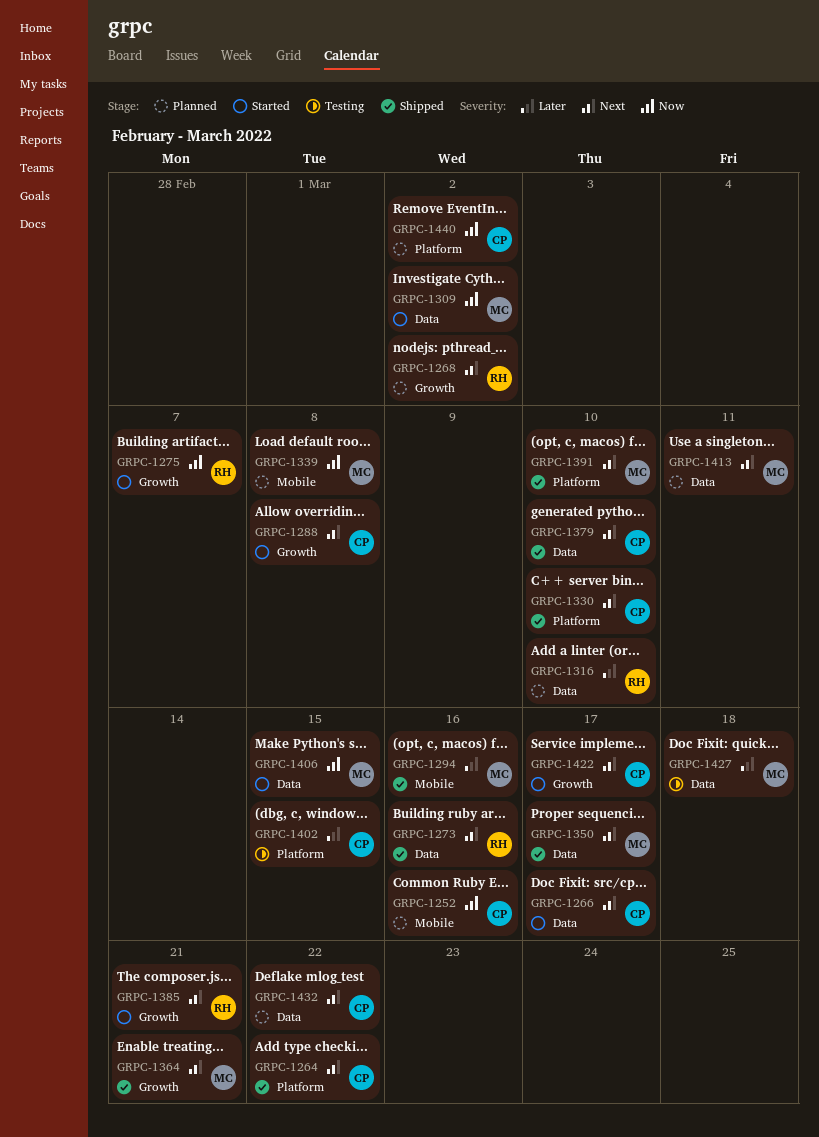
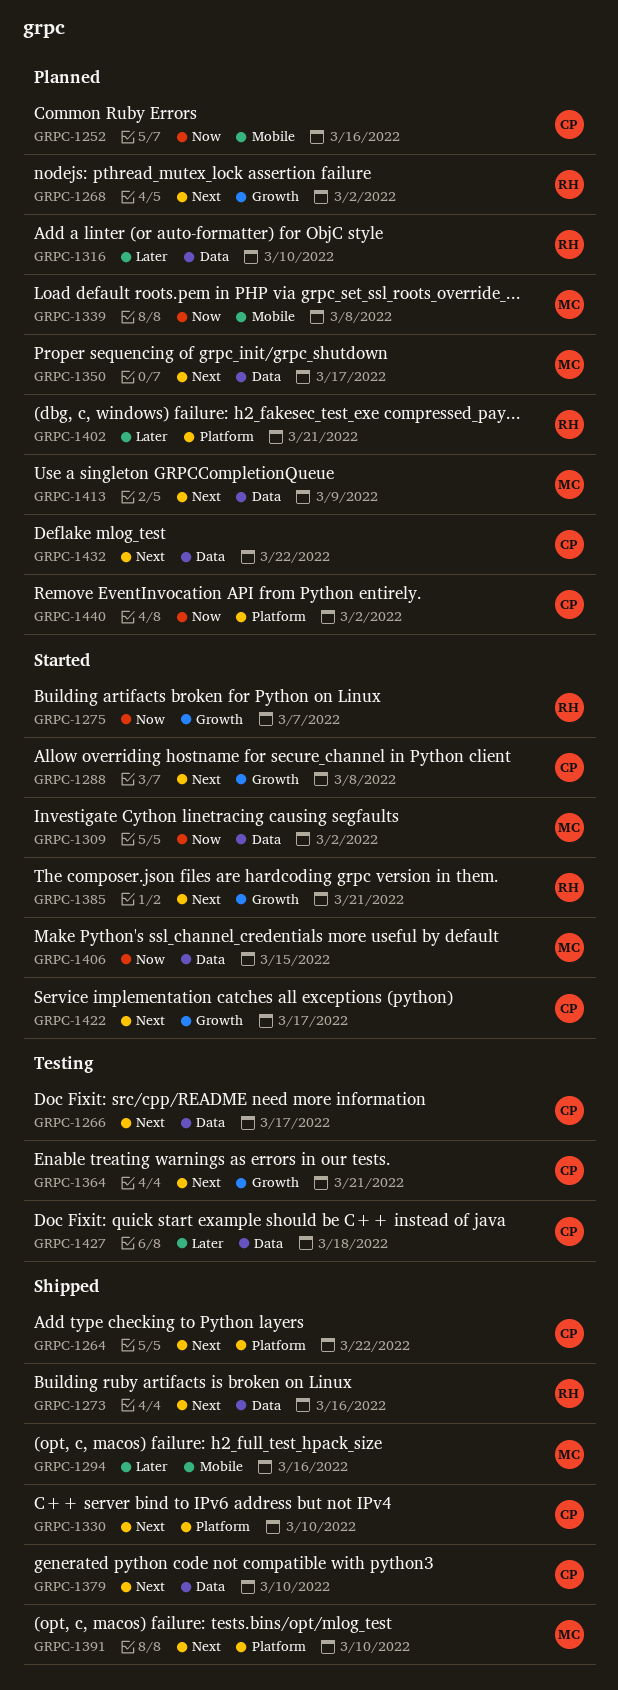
GRPC-1266, status: Started -> Testing
GRPC-1350, status: Shipped -> Planned
GRPC-1364, status: Shipped -> Testing
GRPC-1364, owner: MC -> CP
GRPC-1402, status: Testing -> Planned
GRPC-1402, owner: CP -> RH
GRPC-1402, due: Mar 15 -> Mar 21
GRPC-1413, due: Mar 11 -> Mar 9
GRPC-1427, owner: MC -> CP

